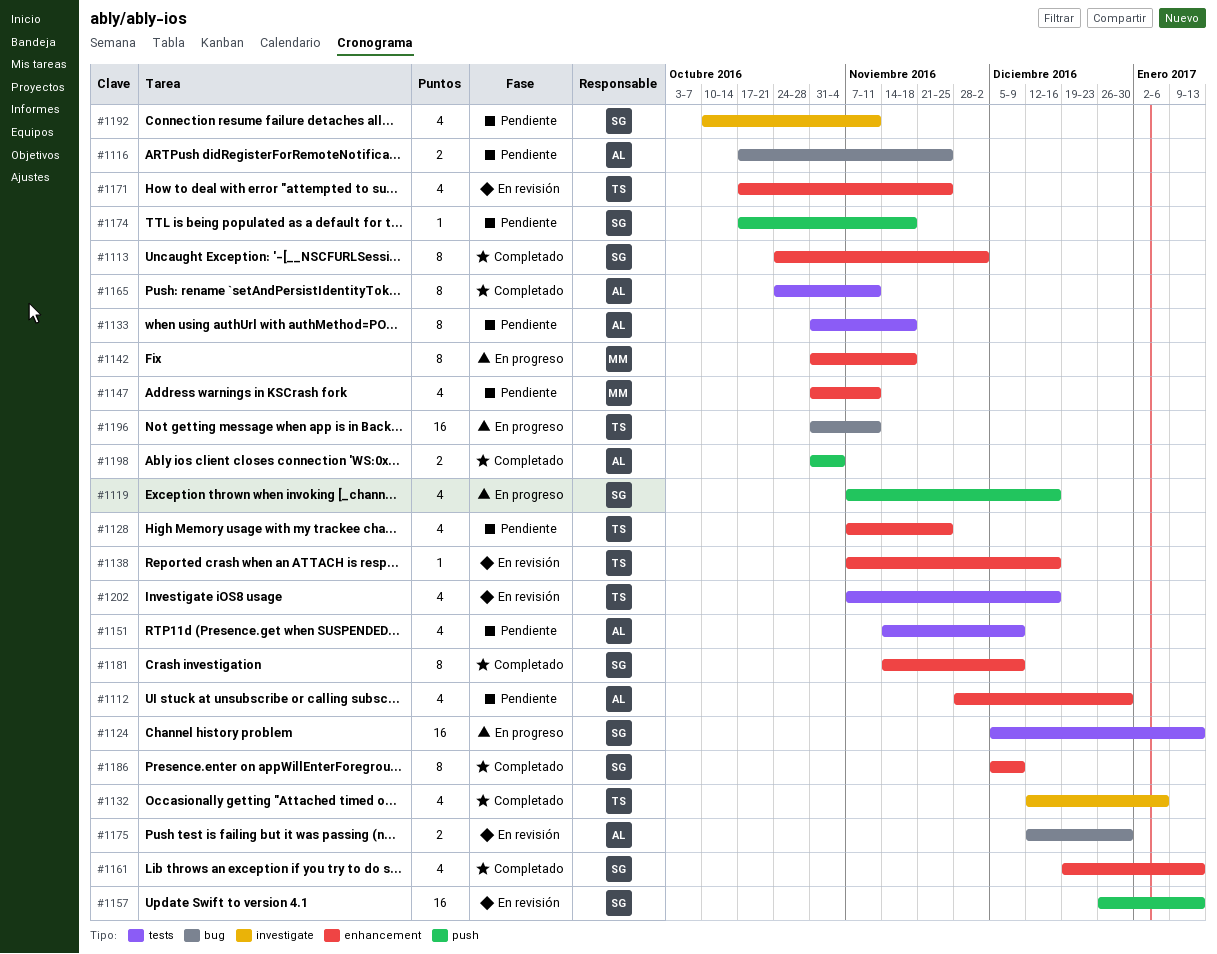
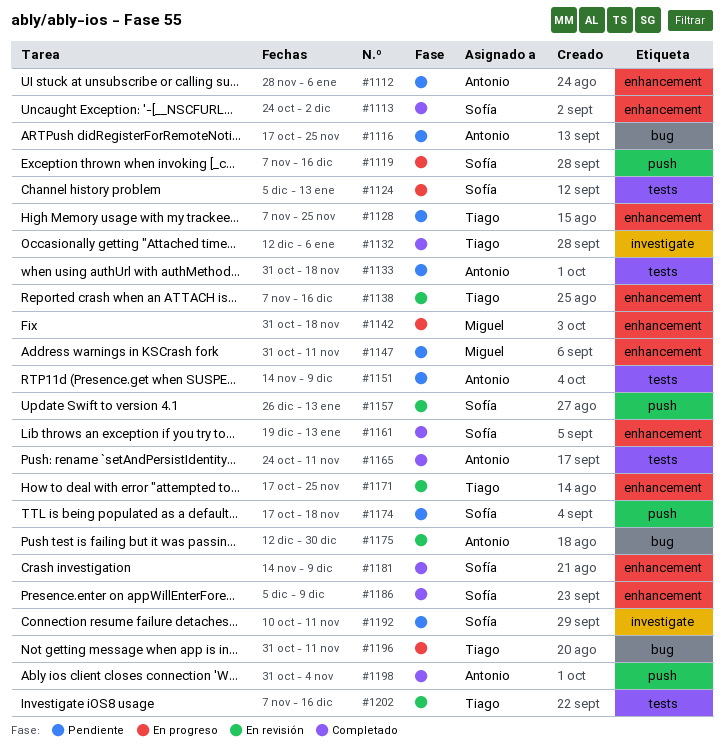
#1112, due: Dec 30 -> Jan 6

